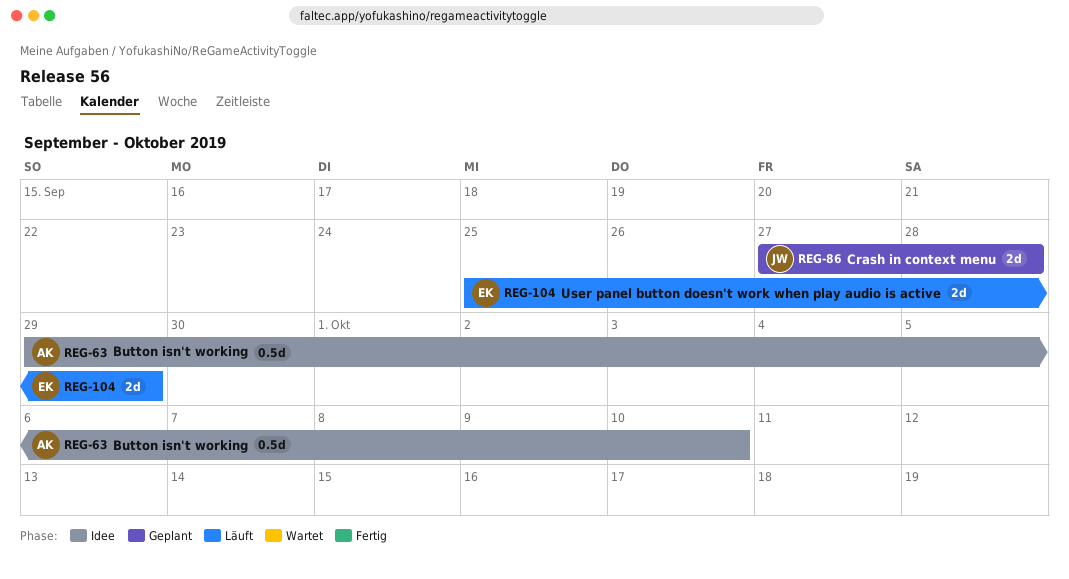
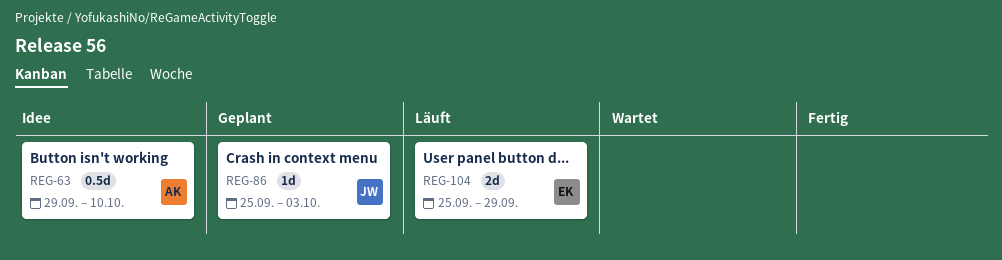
REG-86, estimate: 2d -> 1d
REG-86, start: Sep 27 -> Sep 25
REG-86, due: Sep 28 -> Oct 3

